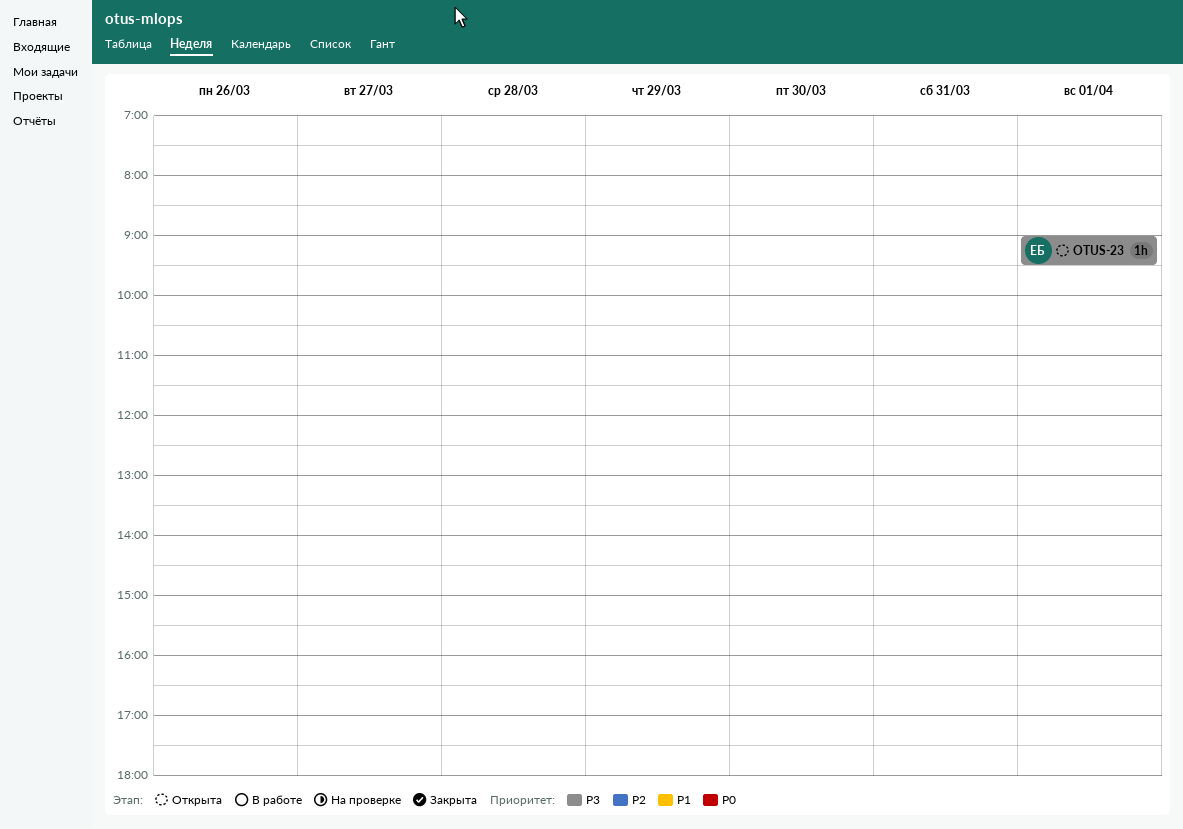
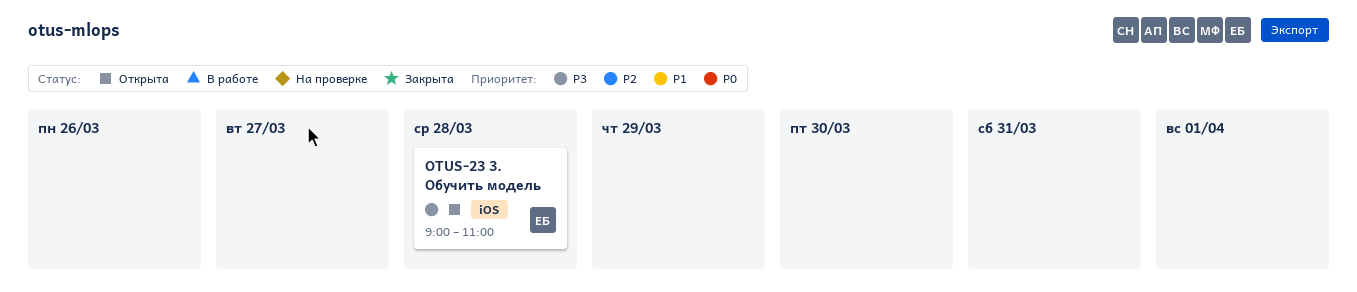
OTUS-23, day: Apr 1 -> Mar 28
OTUS-23, ends: 09:30 -> 11:00

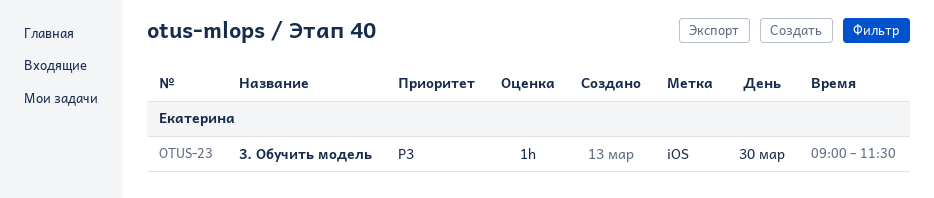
OTUS-23, day: Mar 28 -> Mar 30
OTUS-23, ends: 11:00 -> 11:30

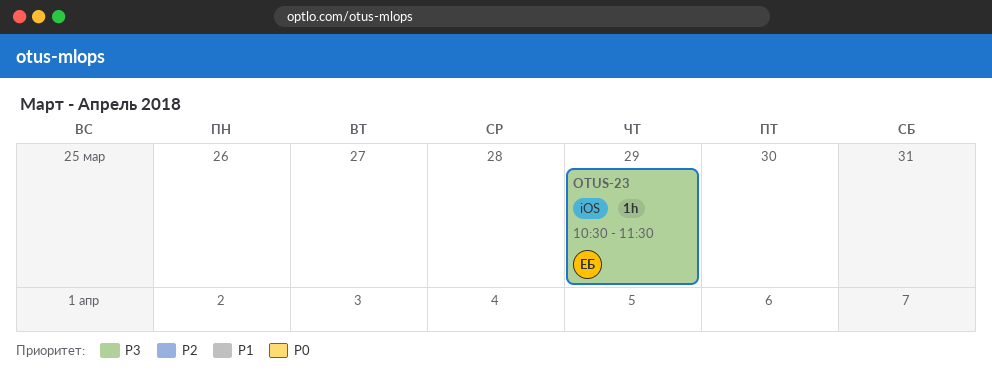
OTUS-23, day: Mar 30 -> Mar 29
OTUS-23, begins: 09:00 -> 10:30

